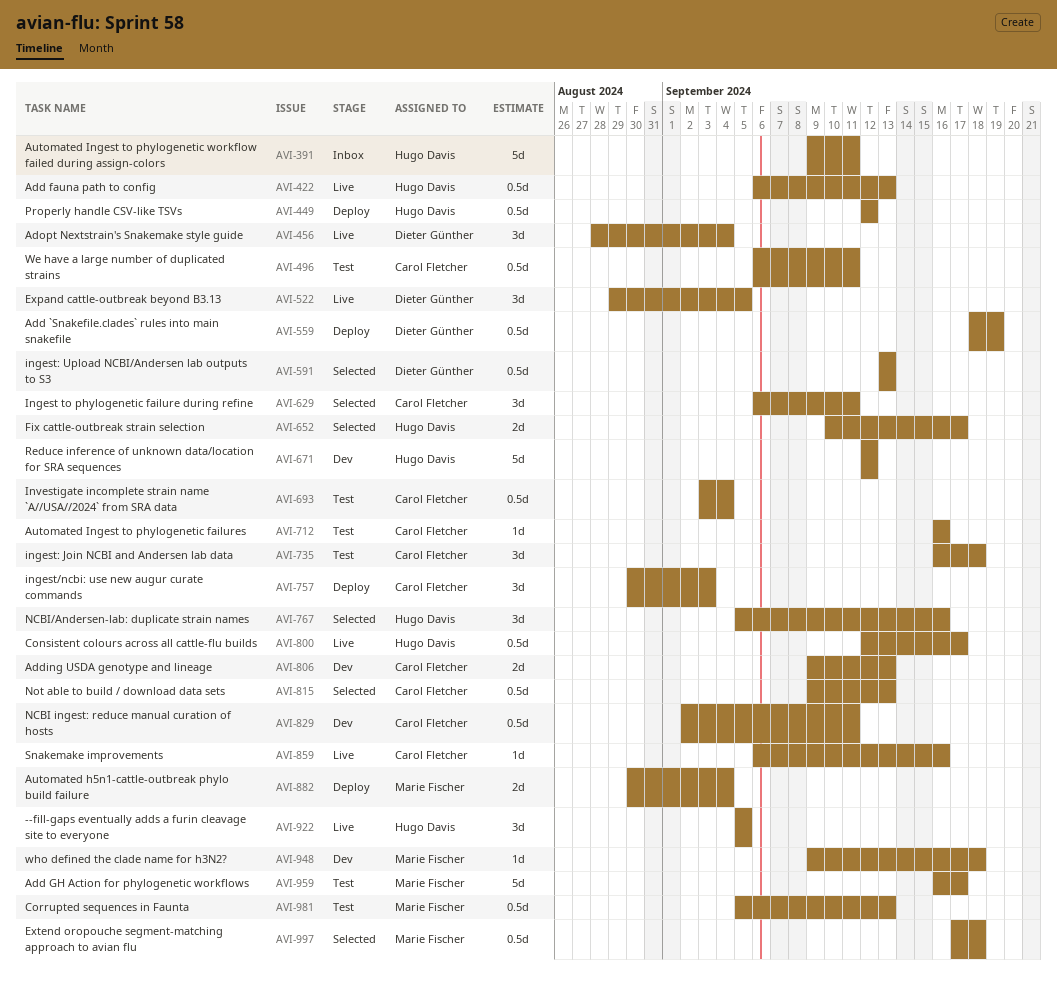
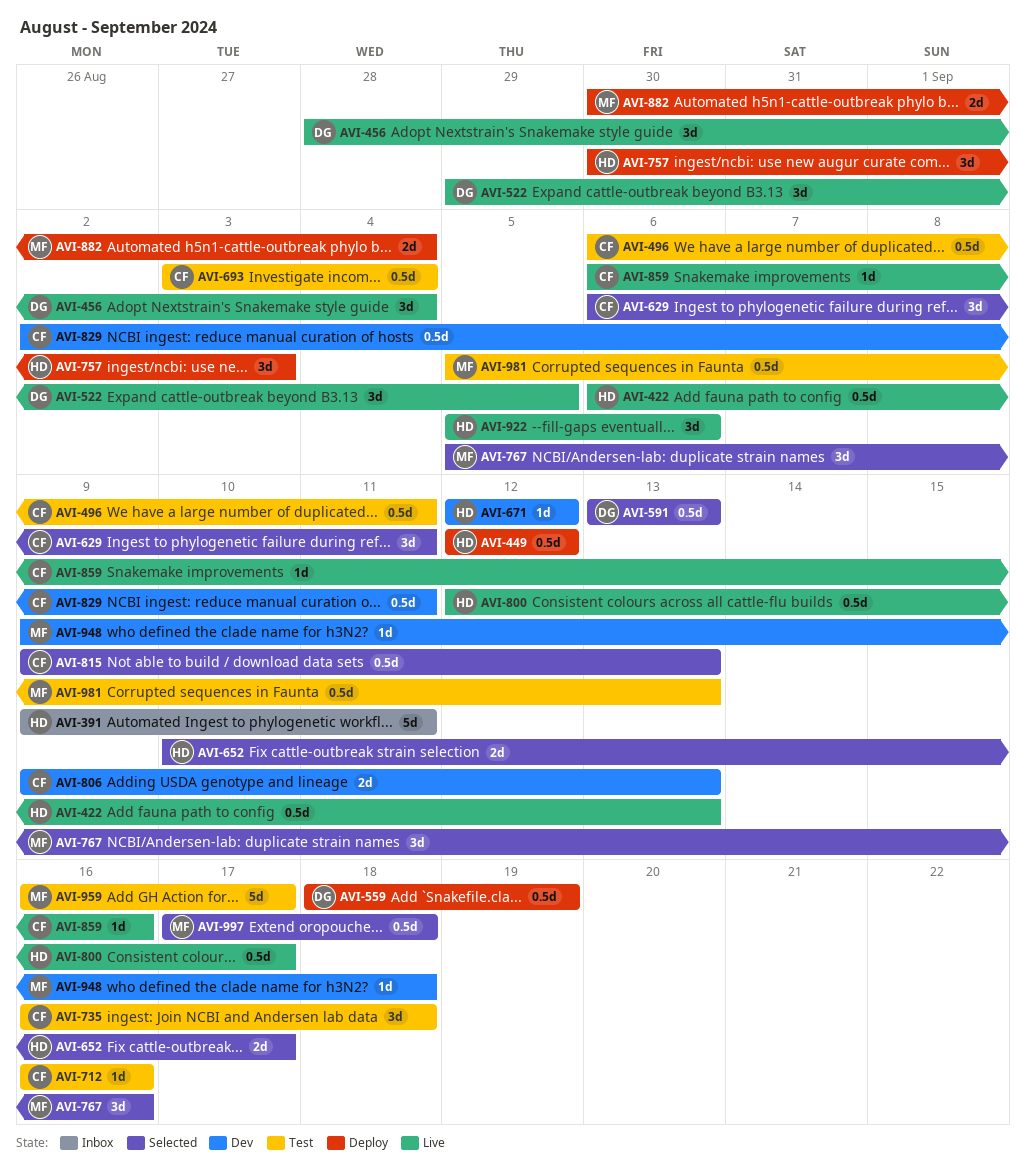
AVI-671, estimate: 5d -> 1d
AVI-757, owner: Carol Fletcher -> Hugo Davis
AVI-767, owner: Hugo Davis -> Marie Fischer
AVI-922, due: Sep 5 -> Sep 6

